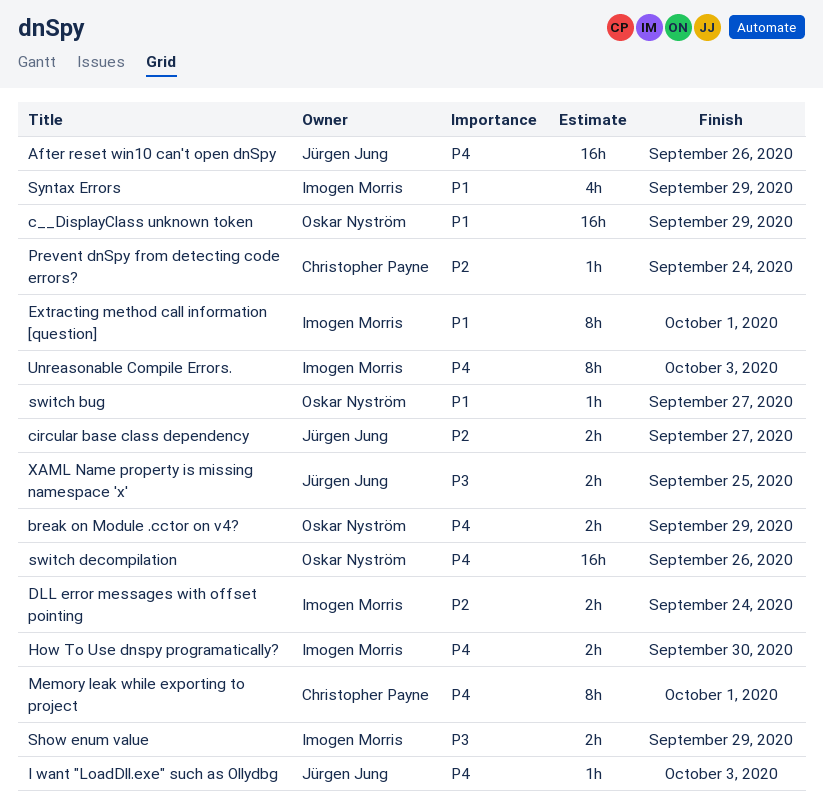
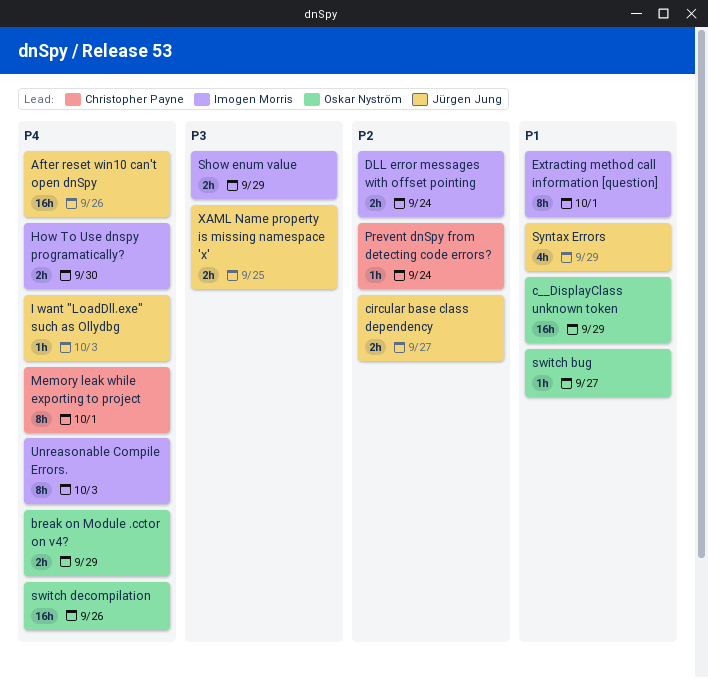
Syntax Errors, owner: Imogen Morris -> Jürgen Jung

